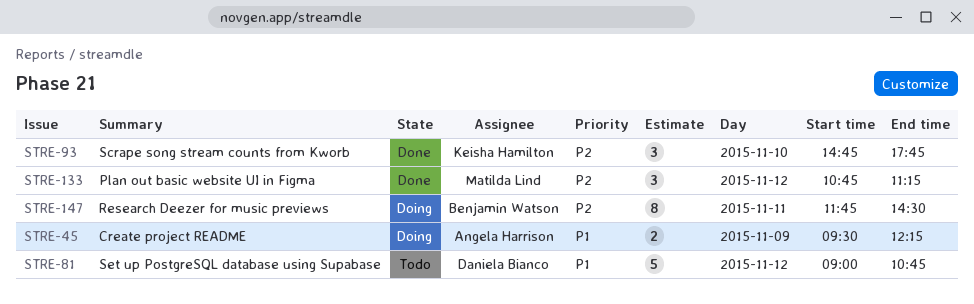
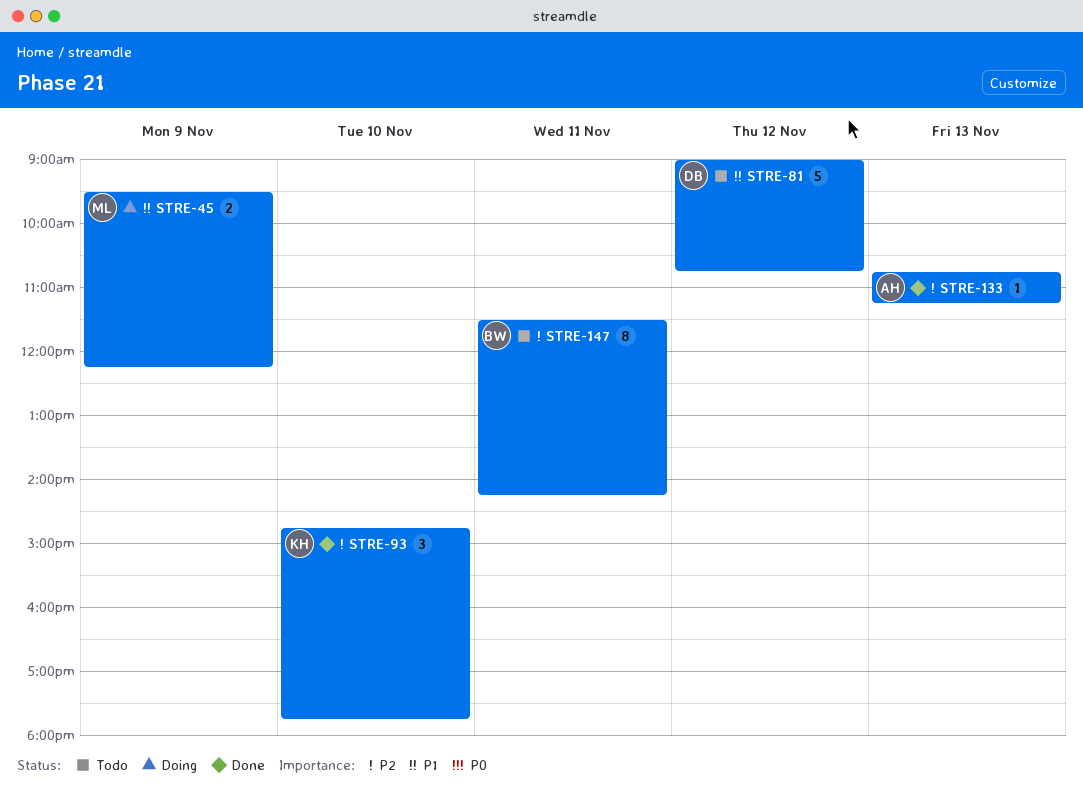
STRE-45, owner: Angela Harrison -> Matilda Lind
STRE-133, owner: Matilda Lind -> Angela Harrison
STRE-133, estimate: 3 -> 1
STRE-133, day: Nov 12 -> Nov 13
STRE-147, status: Doing -> Todo
STRE-147, begins: 11:45 -> 11:30
STRE-147, ends: 14:30 -> 14:15

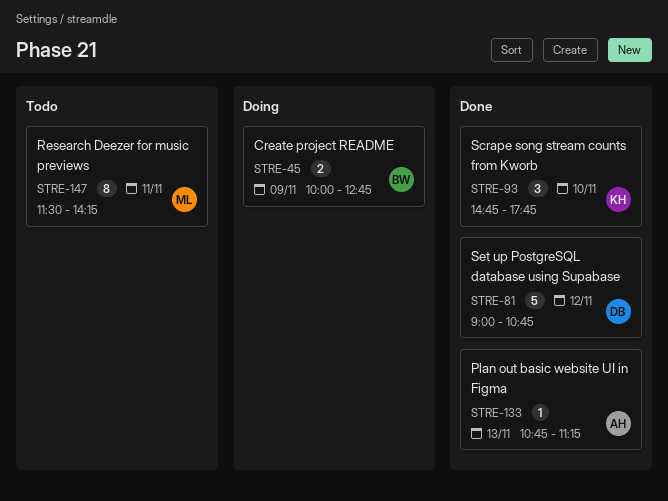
STRE-45, owner: ML -> BW
STRE-45, begins: 09:30 -> 10:00
STRE-45, ends: 12:15 -> 12:45
STRE-81, status: Todo -> Done
STRE-147, owner: BW -> ML

